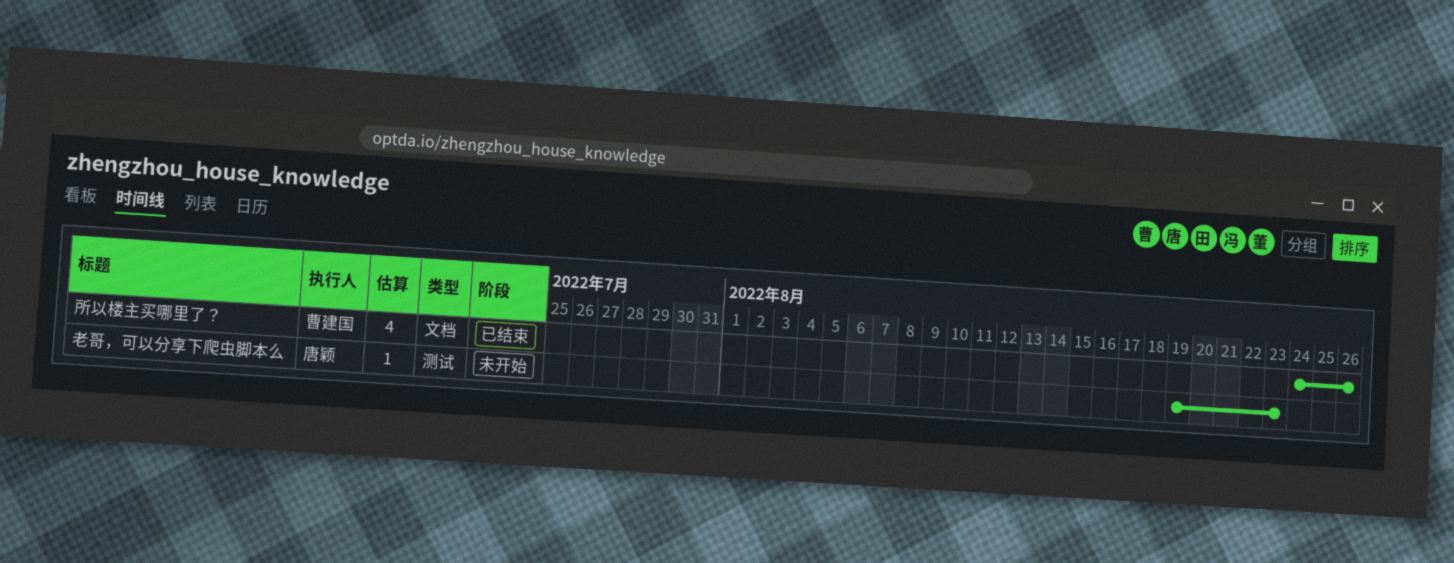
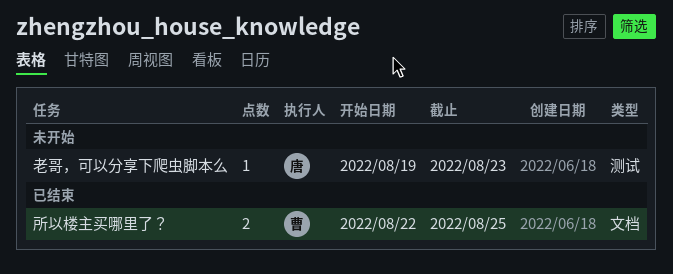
所以楼主买哪里了？, estimate: 4 -> 2
所以楼主买哪里了？, start: Aug 24 -> Aug 22
所以楼主买哪里了？, due: Aug 26 -> Aug 25

